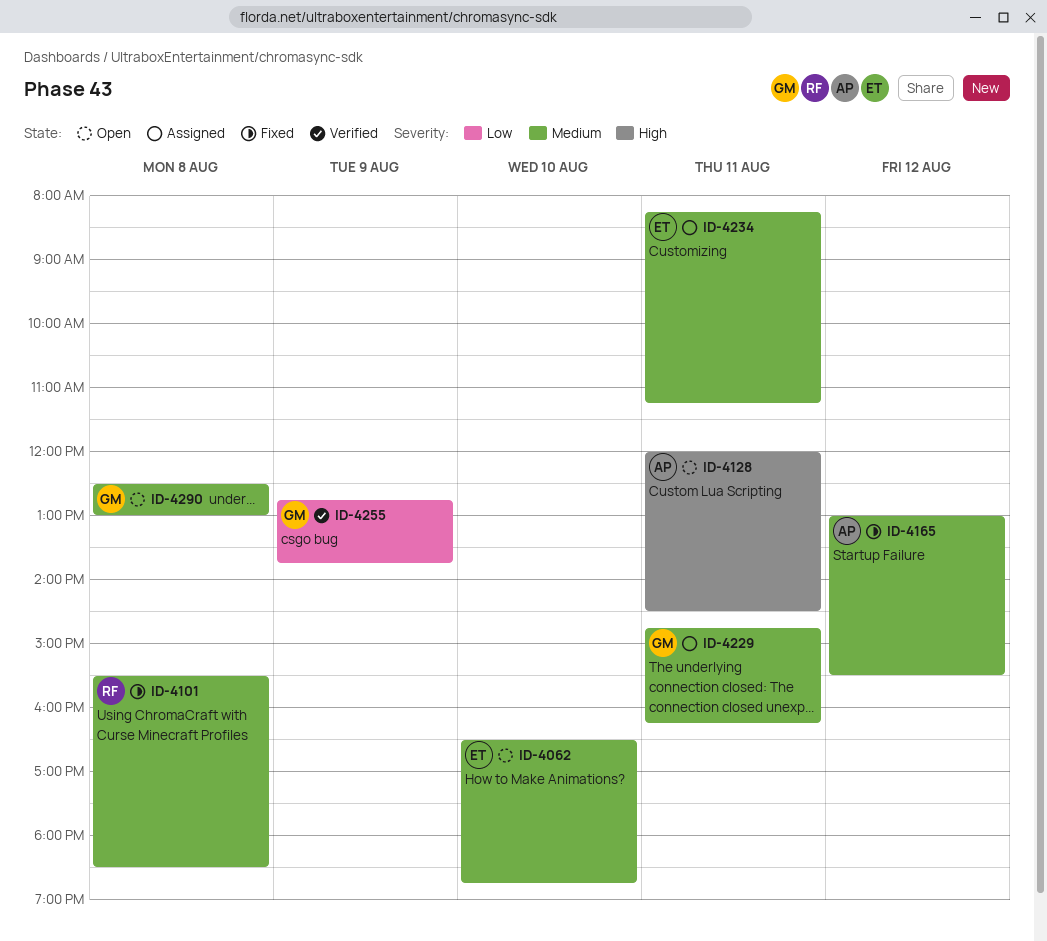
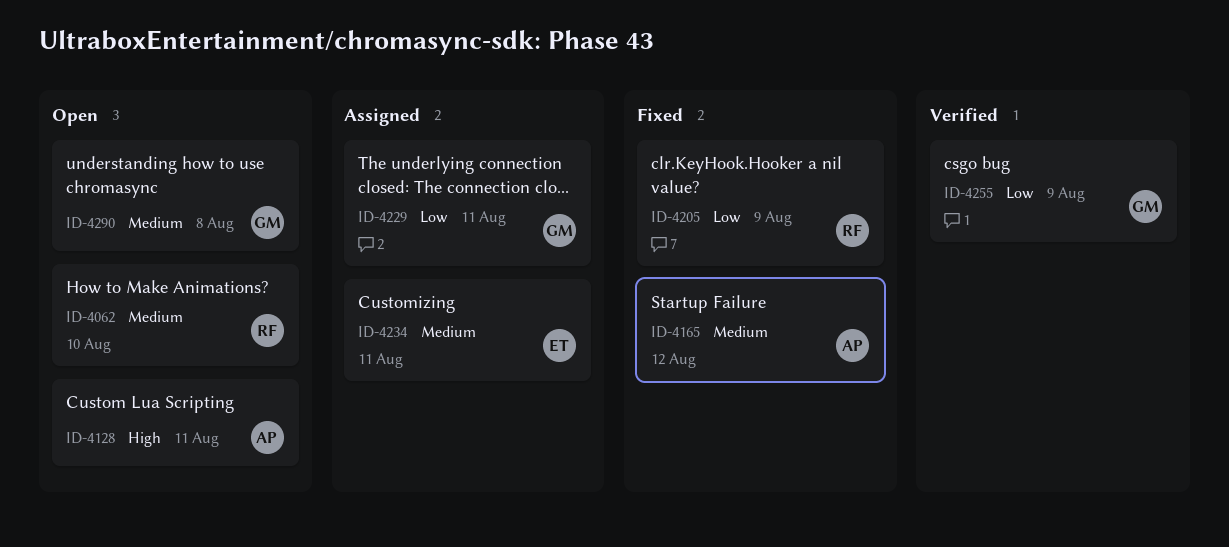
ID-4062, owner: ET -> RF
ID-4101: present -> none
ID-4205: none -> present
ID-4229, priority: Medium -> Low

